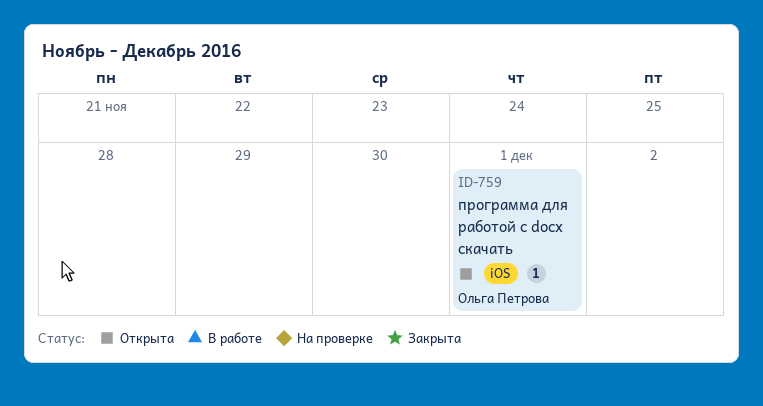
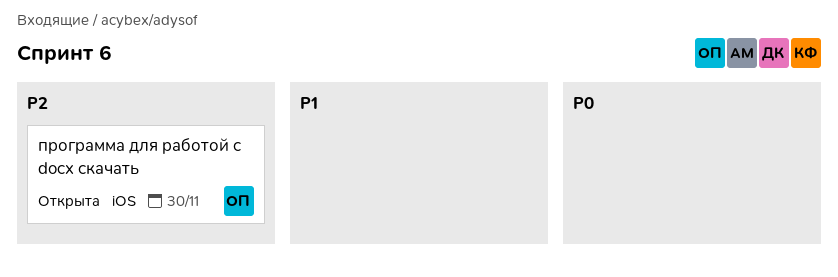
программа для работой с docx скачать, due: Dec 1 -> Nov 30

